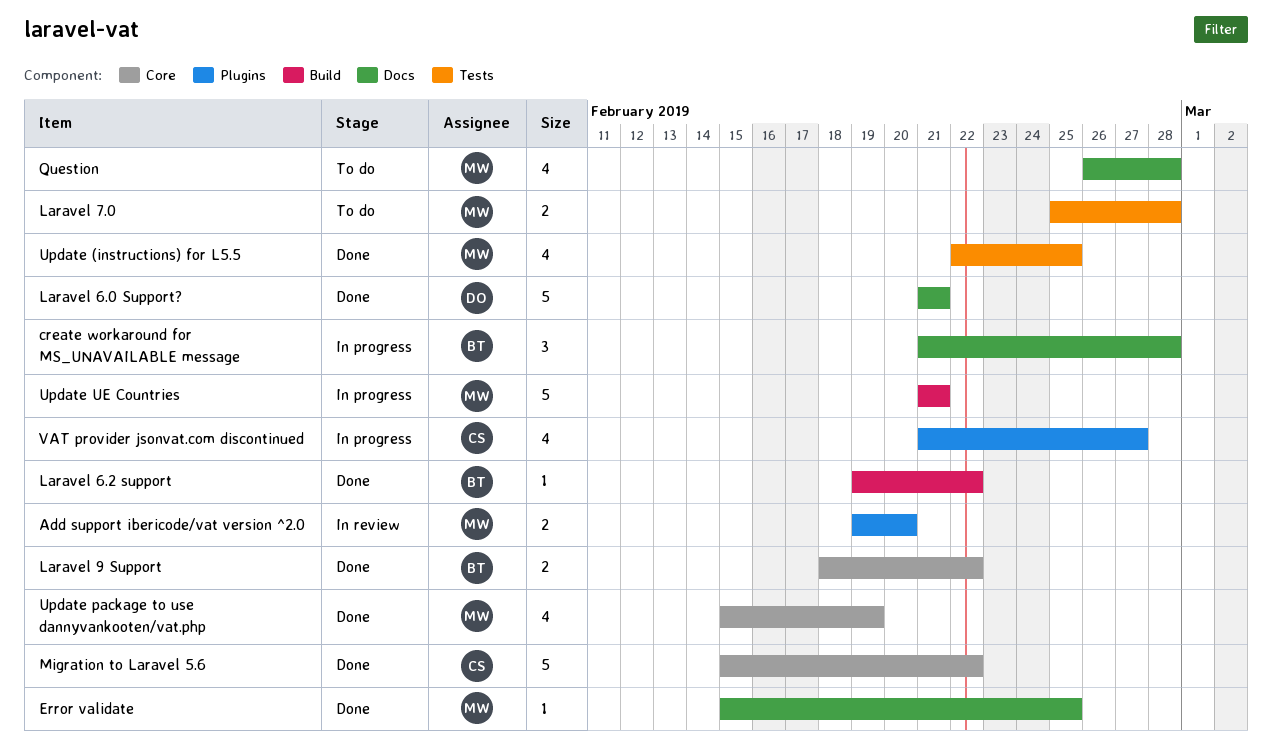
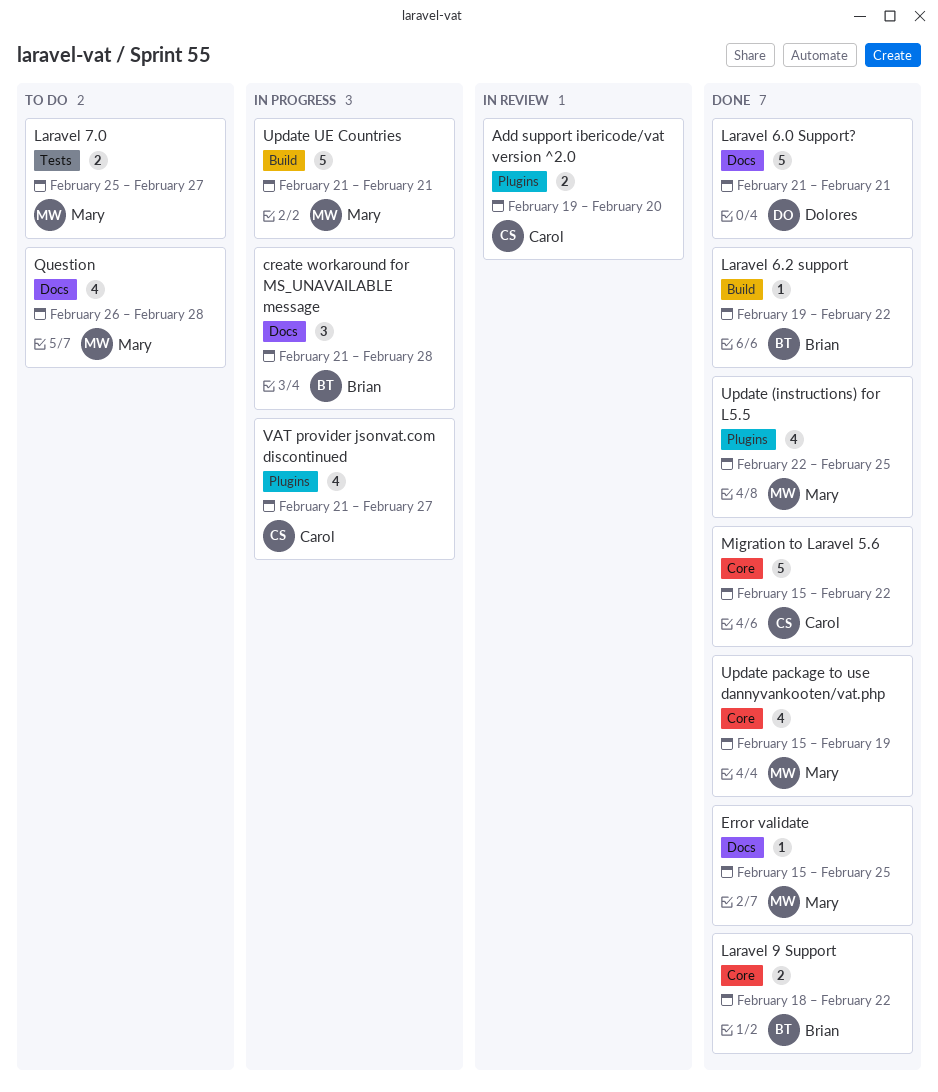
Add support ibericode/vat version ^2.0, owner: Mary -> Carol
Laravel 7.0, due: Feb 28 -> Feb 27
Update (instructions) for L5.5, label: Tests -> Plugins

